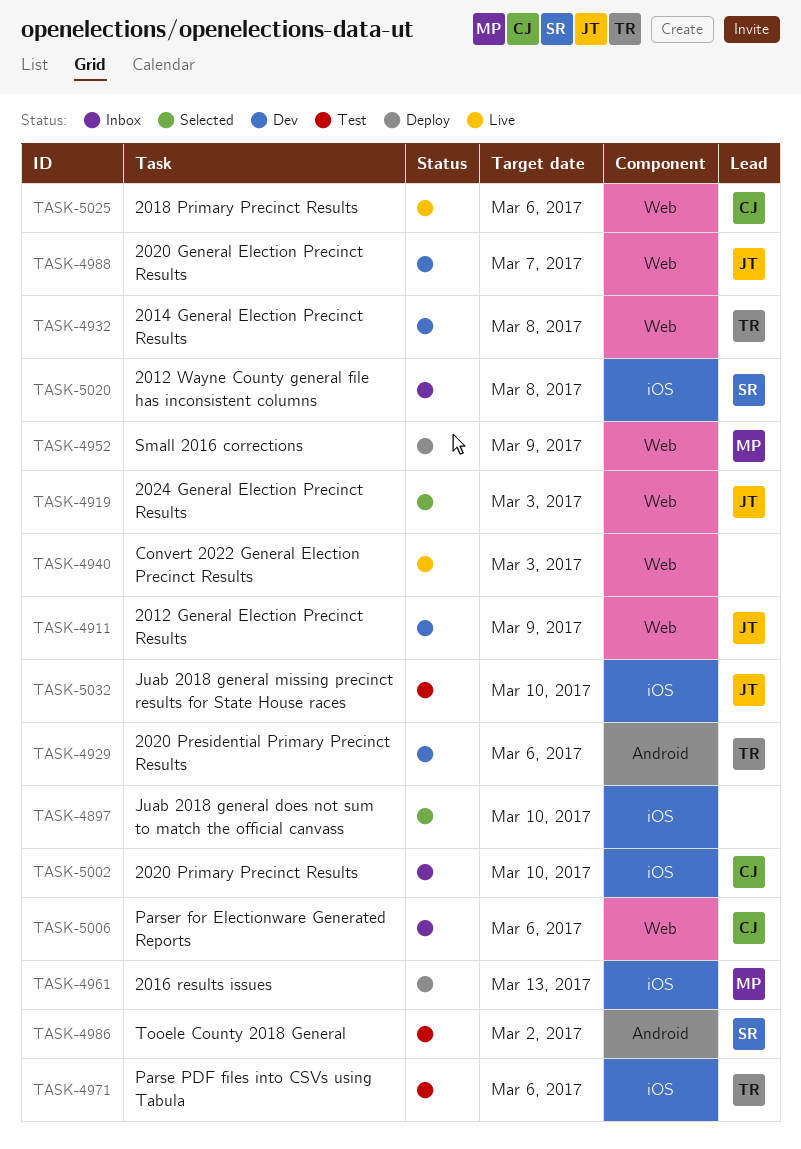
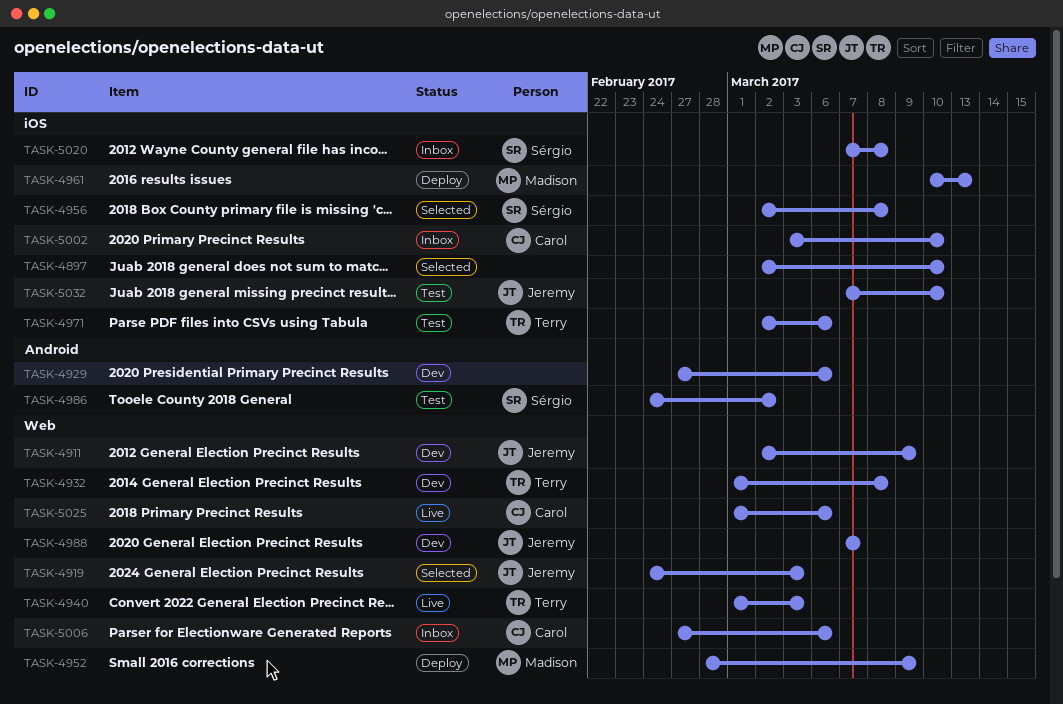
TASK-4929, owner: Terry -> none
TASK-4940, owner: none -> Terry
TASK-4956: none -> present

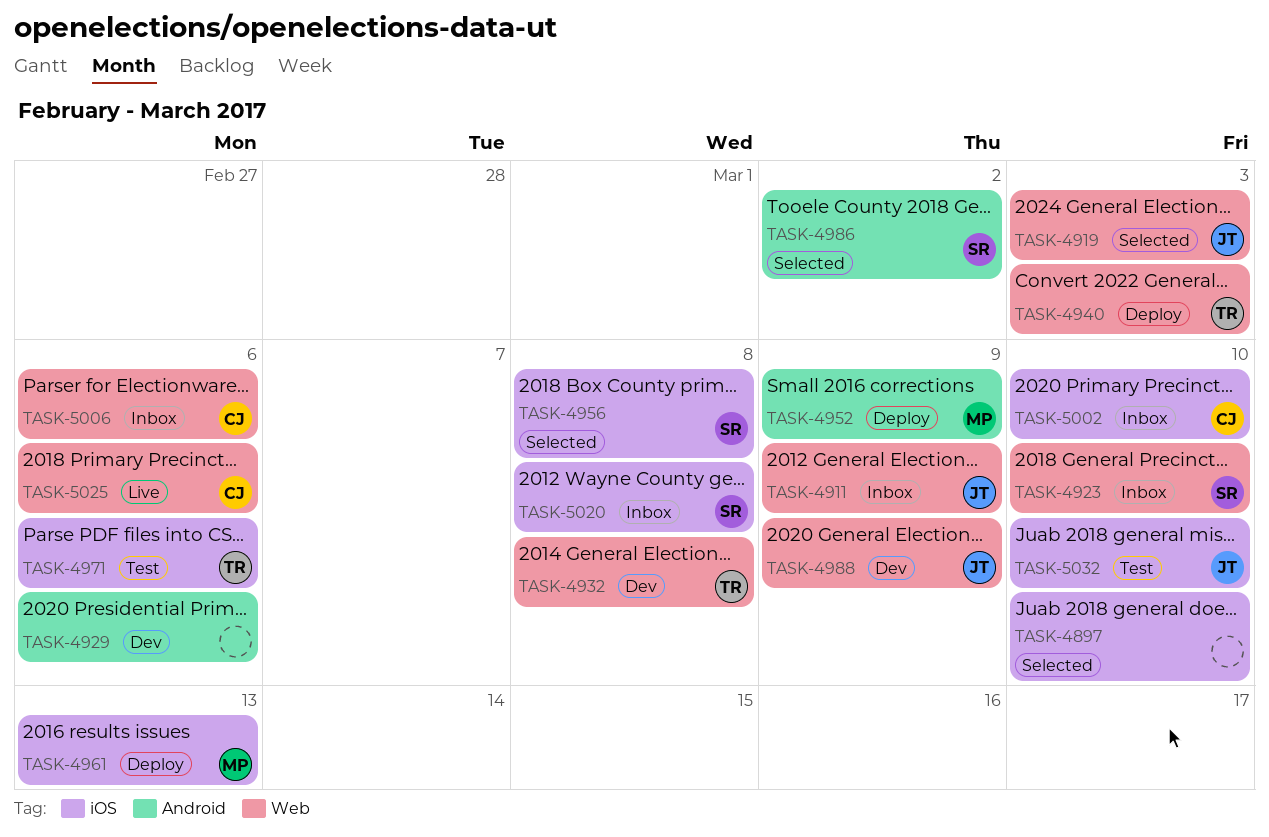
TASK-4911, status: Dev -> Inbox
TASK-4923: none -> present
TASK-4940, status: Live -> Deploy
TASK-4952, label: Web -> Android
TASK-4986, status: Test -> Selected
TASK-4988, due: Mar 7 -> Mar 9

